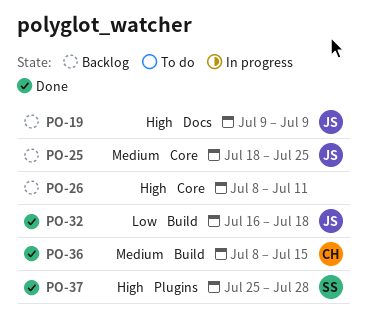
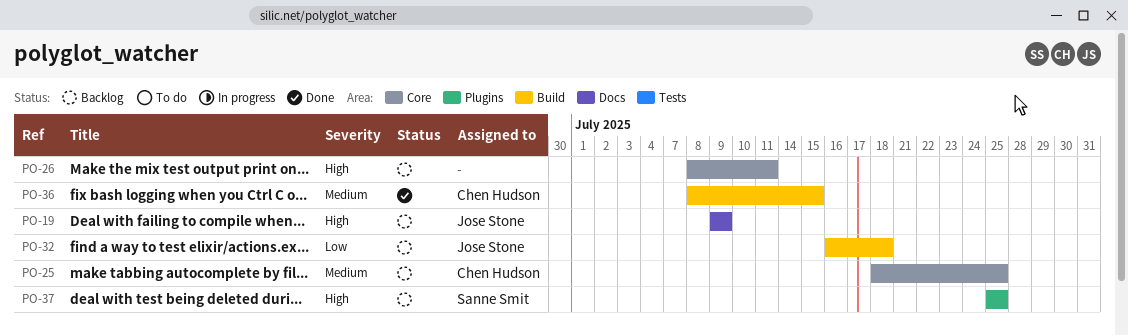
PO-25, owner: Jose Stone -> Chen Hudson
PO-32, status: Done -> Backlog
PO-37, status: Done -> Backlog
PO-37, due: Jul 28 -> Jul 25

